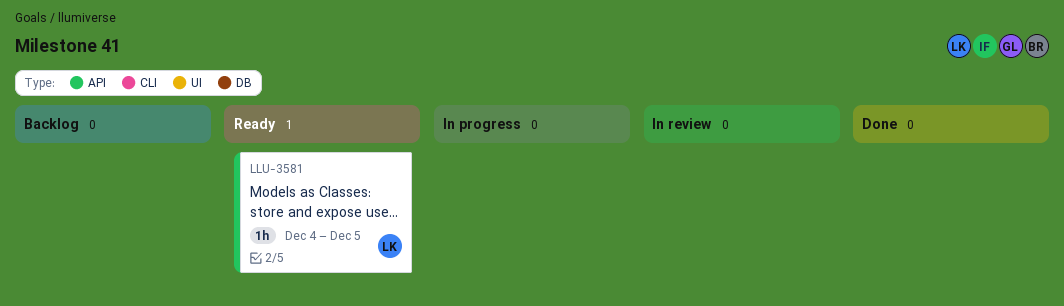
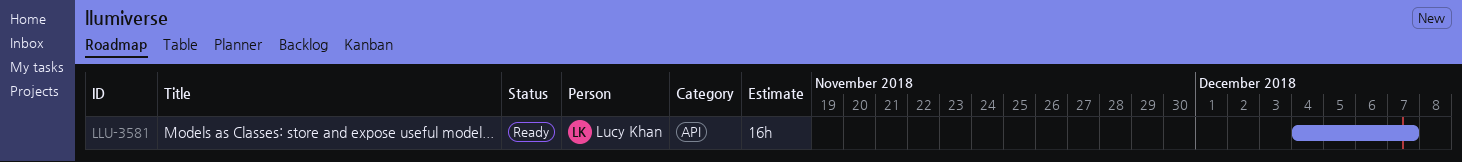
LLU-3581, estimate: 1h -> 16h
LLU-3581, due: Dec 5 -> Dec 7

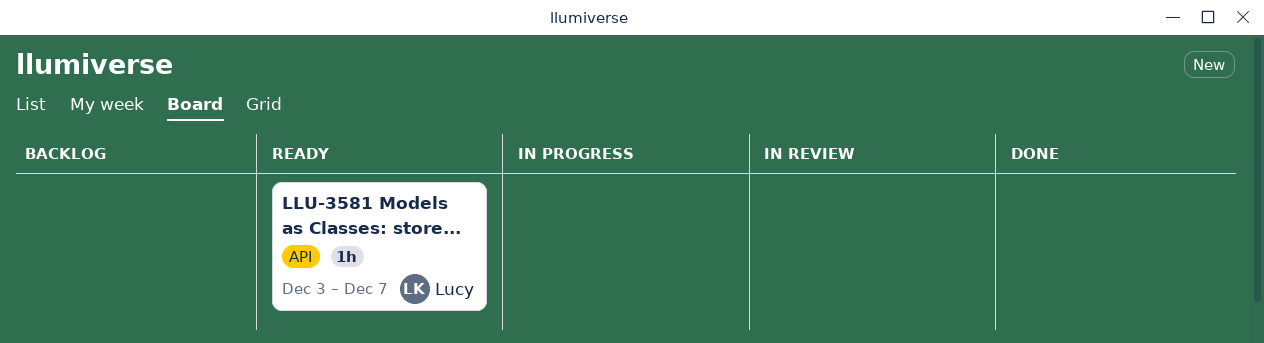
LLU-3581, estimate: 16h -> 1h
LLU-3581, start: Dec 4 -> Dec 3

